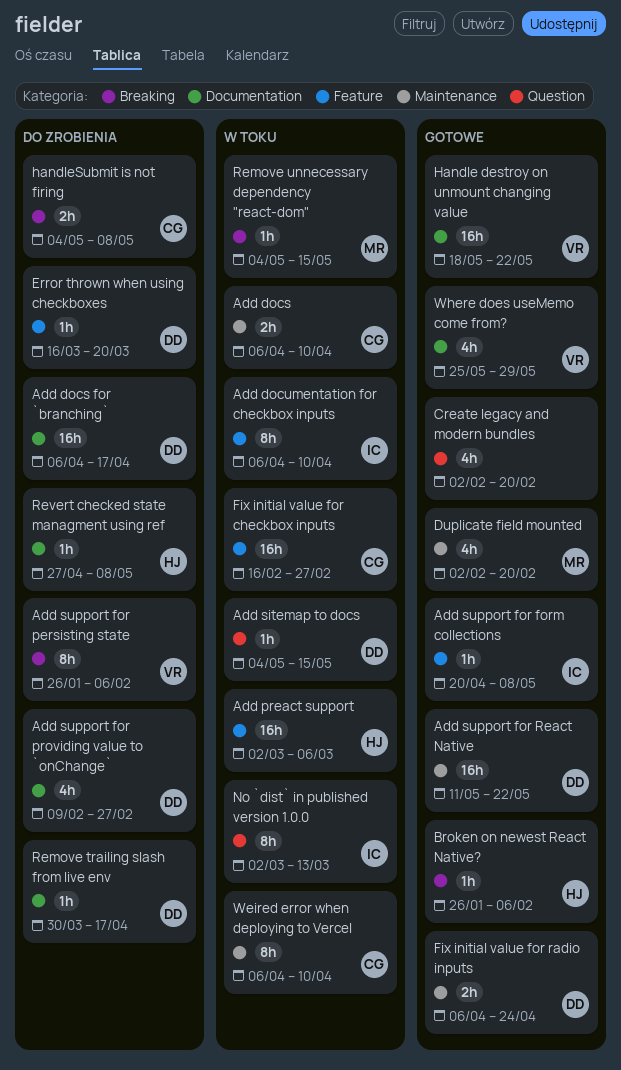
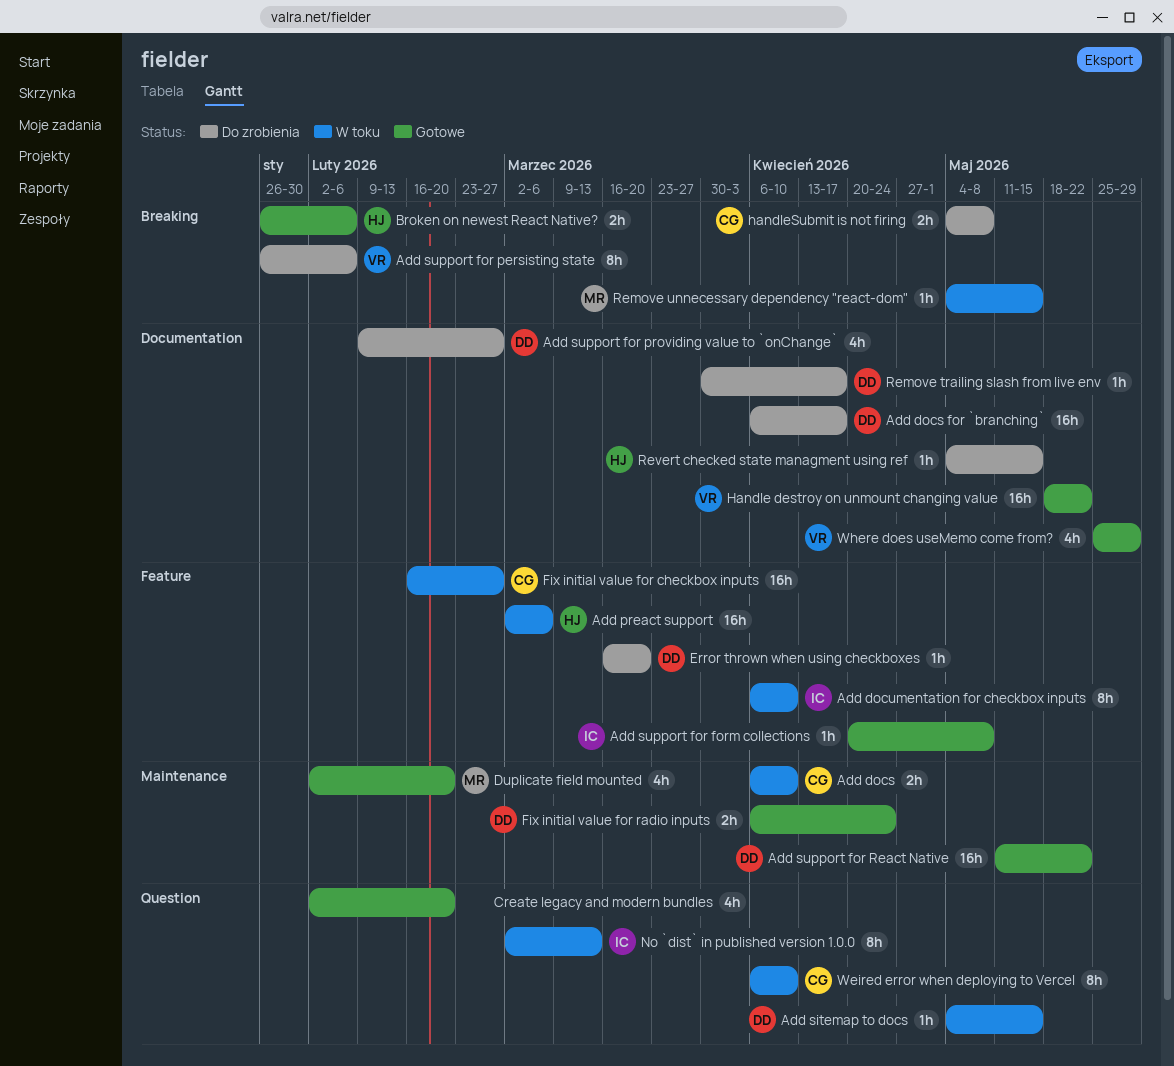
Broken on newest React Native?, estimate: 1h -> 2h
Revert checked state managment using ref, start: Apr 27 -> May 4
Revert checked state managment using ref, due: May 8 -> May 15
Weired error when deploying to Vercel, label: Maintenance -> Question

